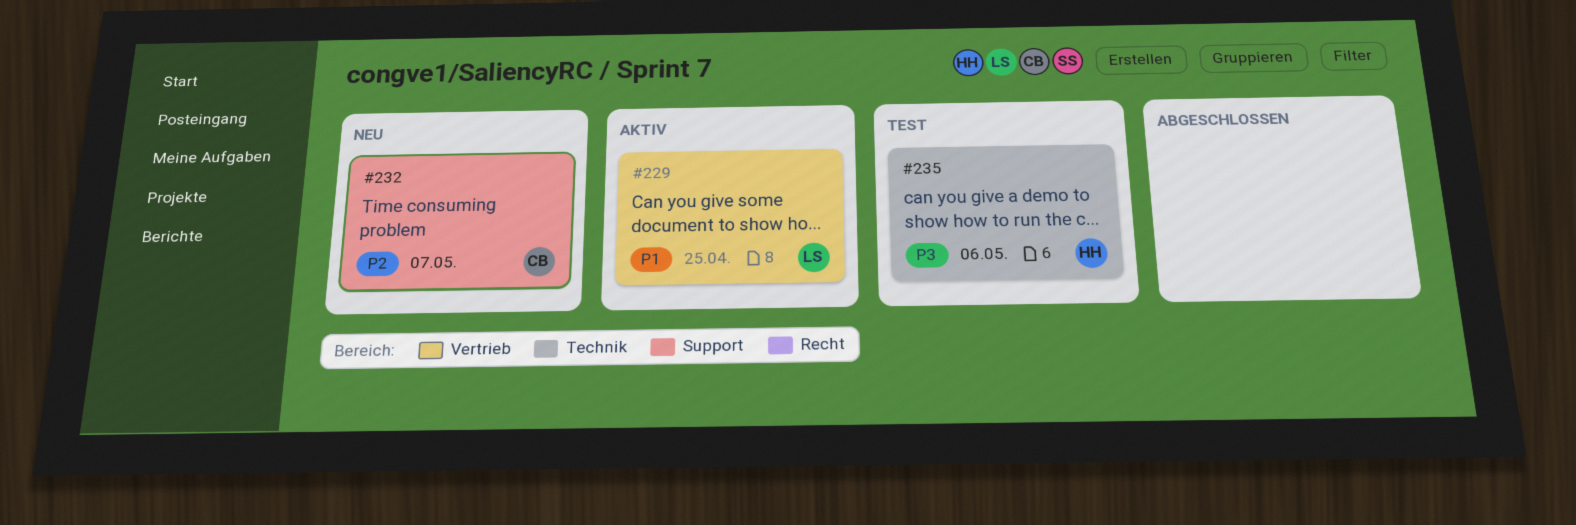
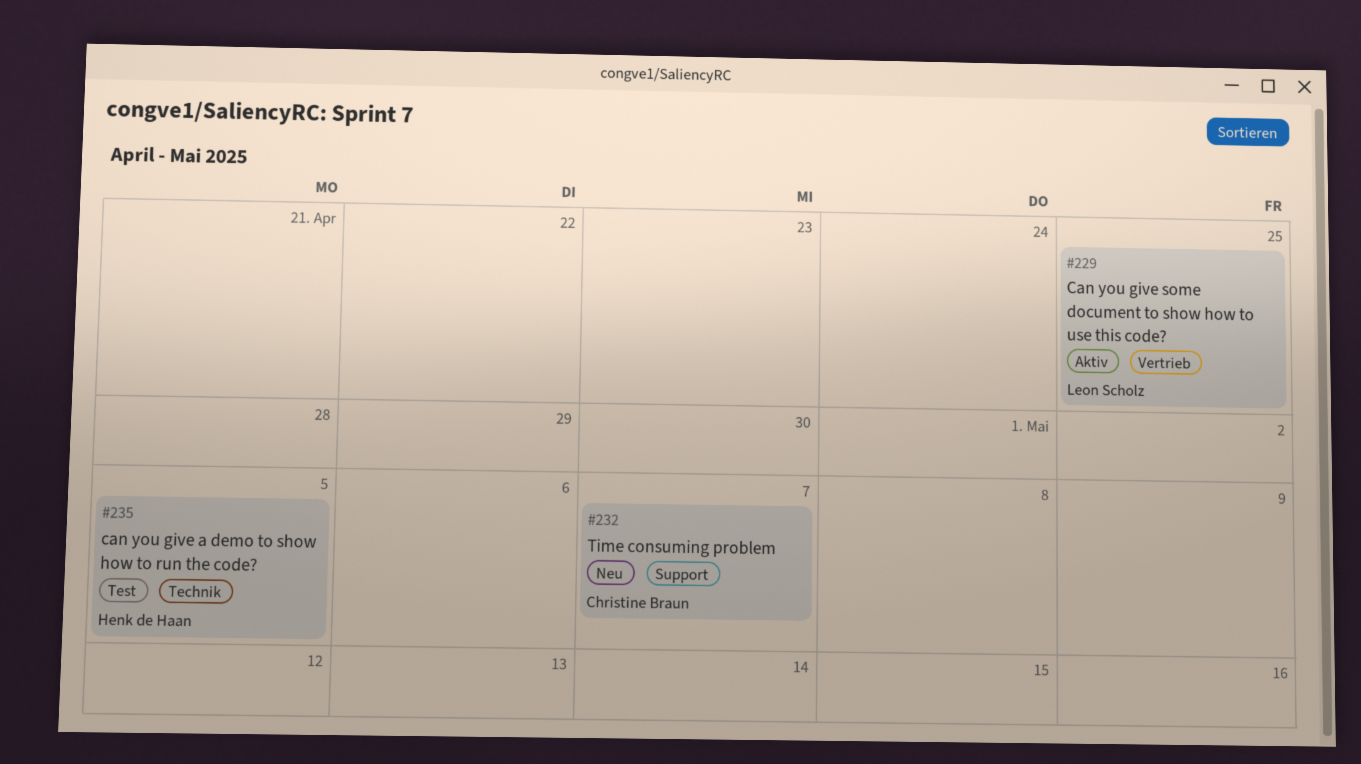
#235, due: May 6 -> May 5

